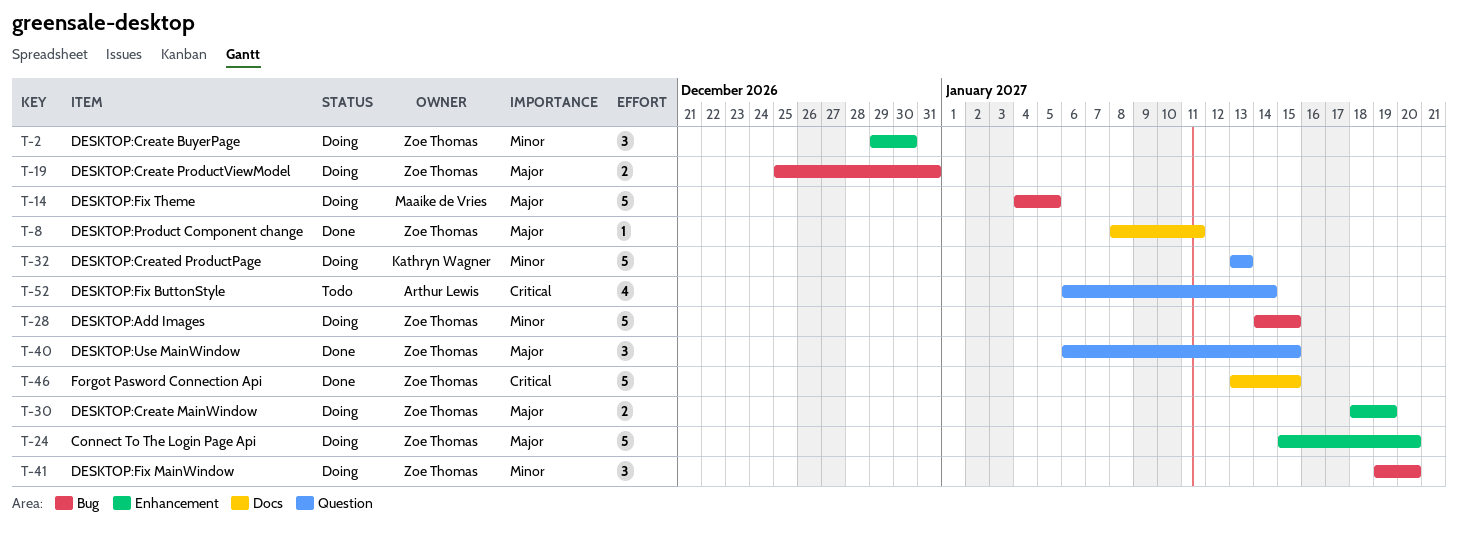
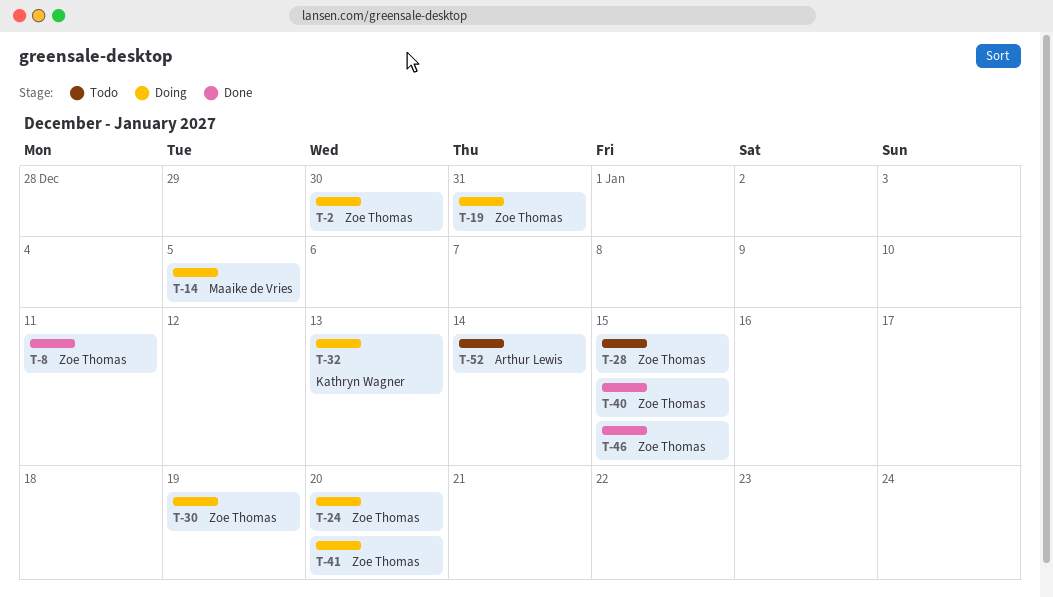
T-28, status: Doing -> Todo

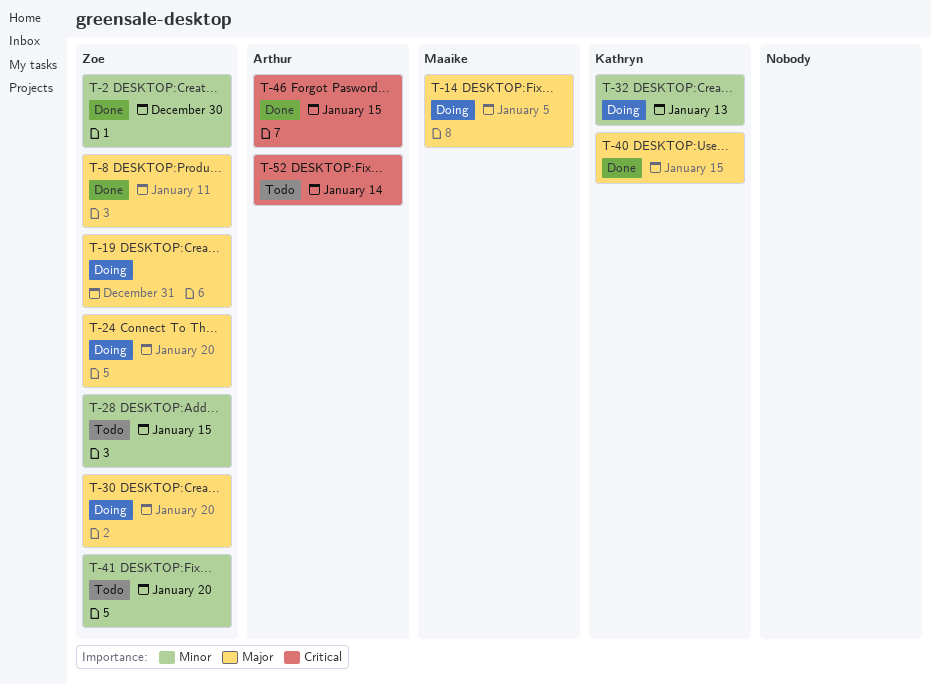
T-2, status: Doing -> Done
T-30, due: Jan 19 -> Jan 20
T-40, owner: Zoe Thomas -> Kathryn Wagner
T-41, status: Doing -> Todo
T-46, owner: Zoe Thomas -> Arthur Lewis

